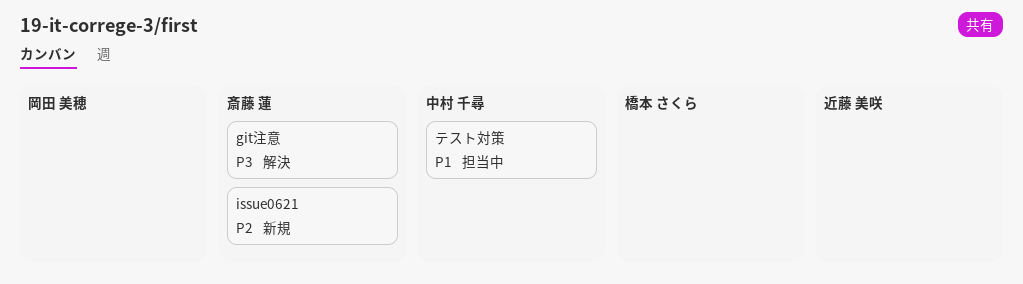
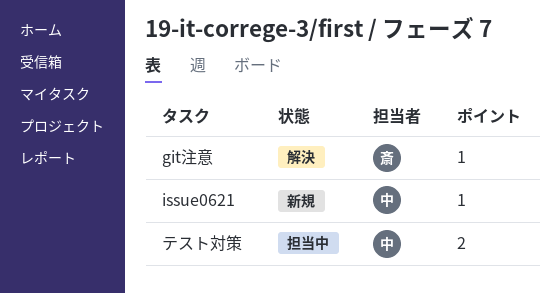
issue0621, owner: 斎藤 蓮 -> 中村 千尋

